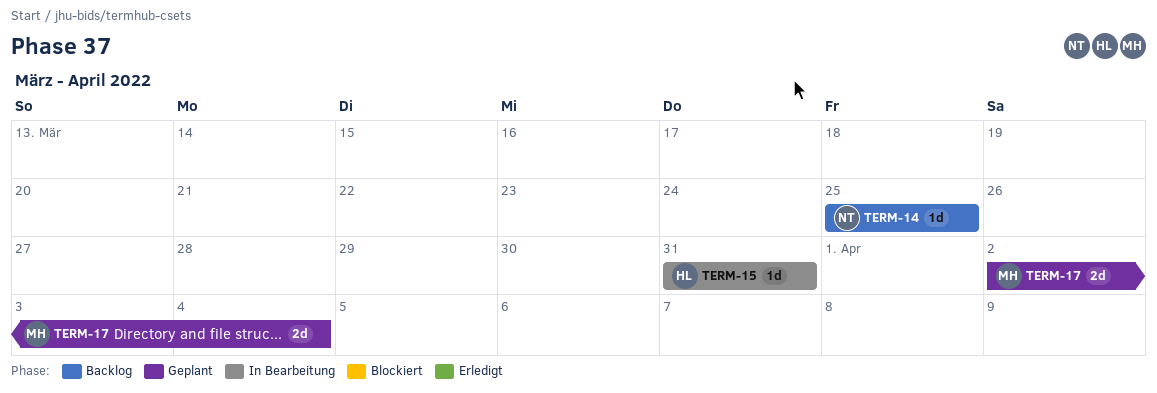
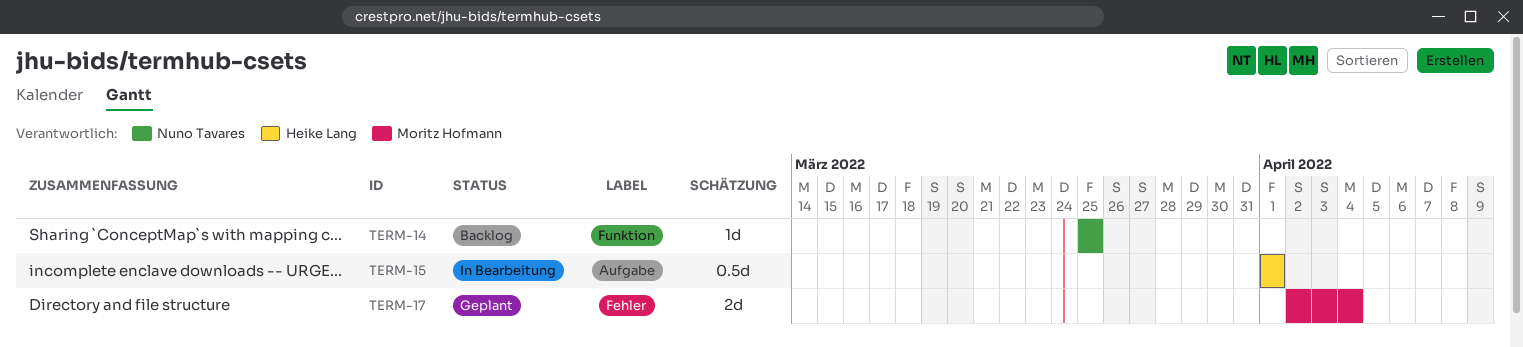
TERM-15, estimate: 1d -> 0.5d
TERM-15, start: Mar 31 -> Apr 1
TERM-15, due: Mar 31 -> Apr 1

